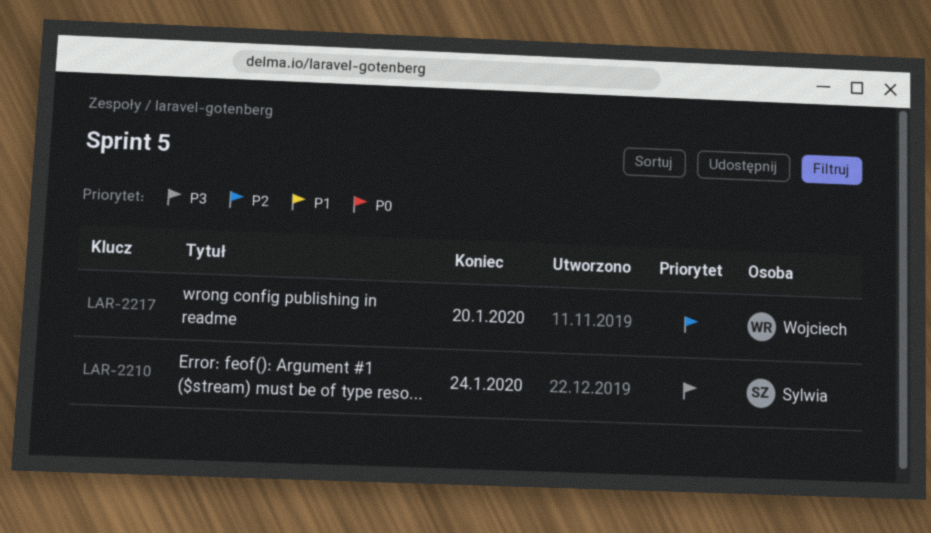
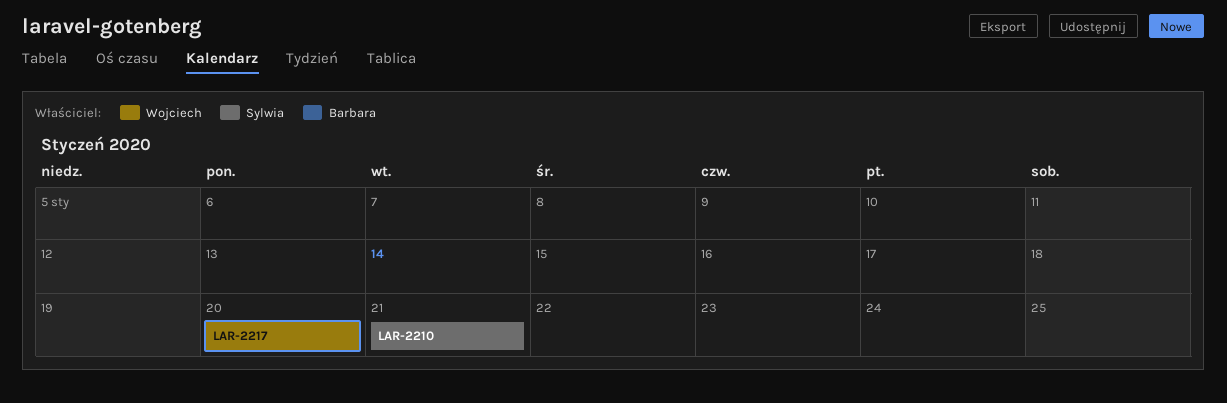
LAR-2210, due: Jan 24 -> Jan 21

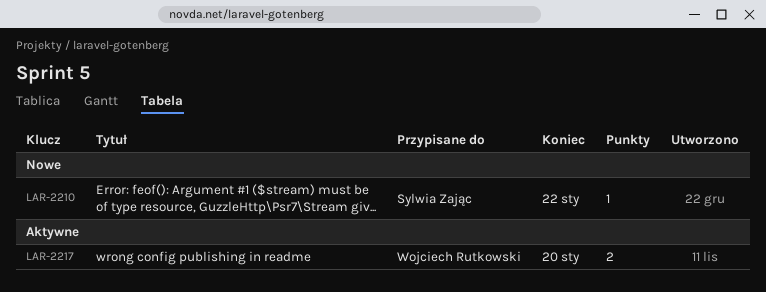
LAR-2210, due: Jan 21 -> Jan 22

